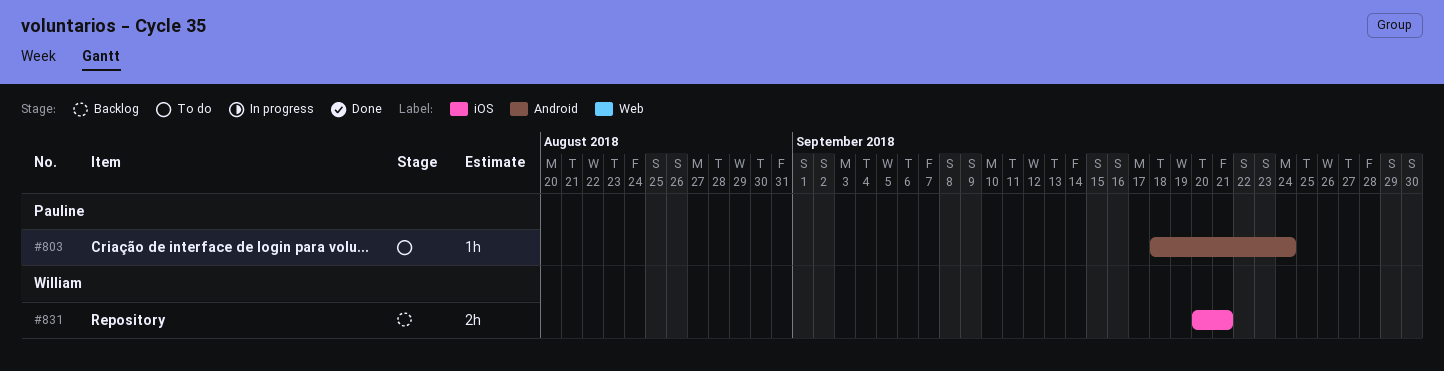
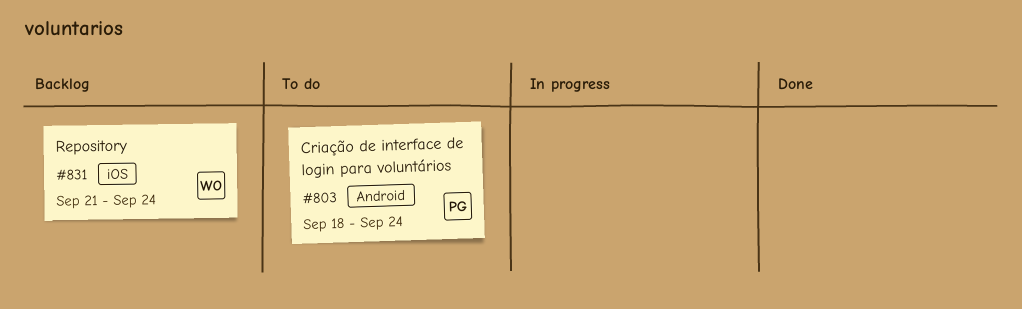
#831, start: Sep 20 -> Sep 21
#831, due: Sep 21 -> Sep 24

